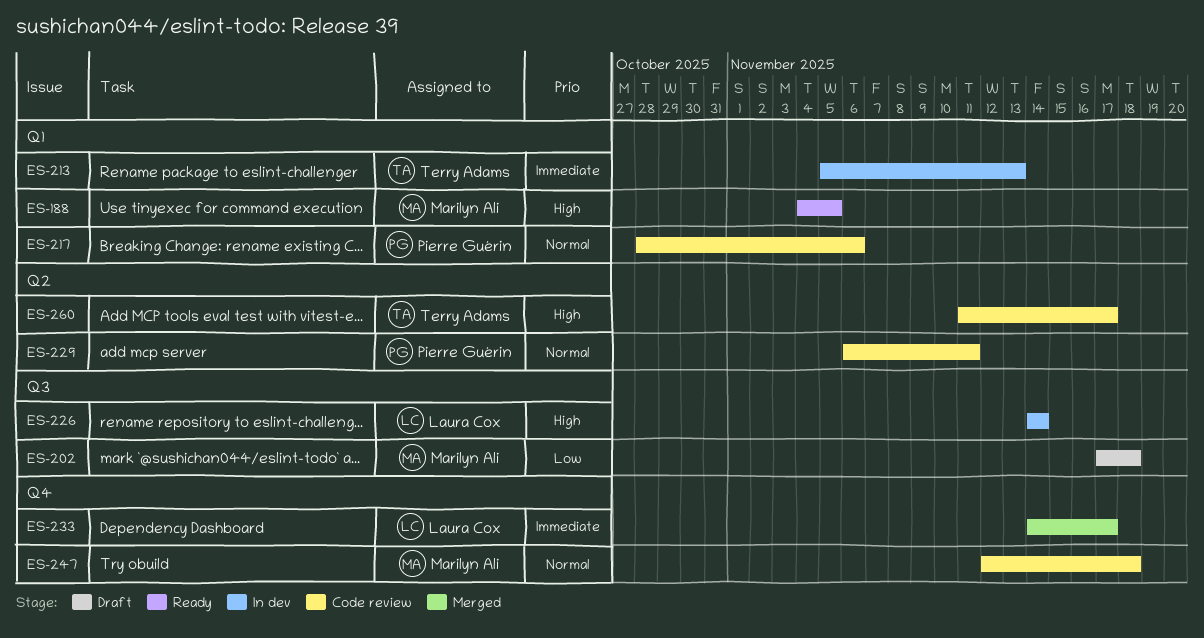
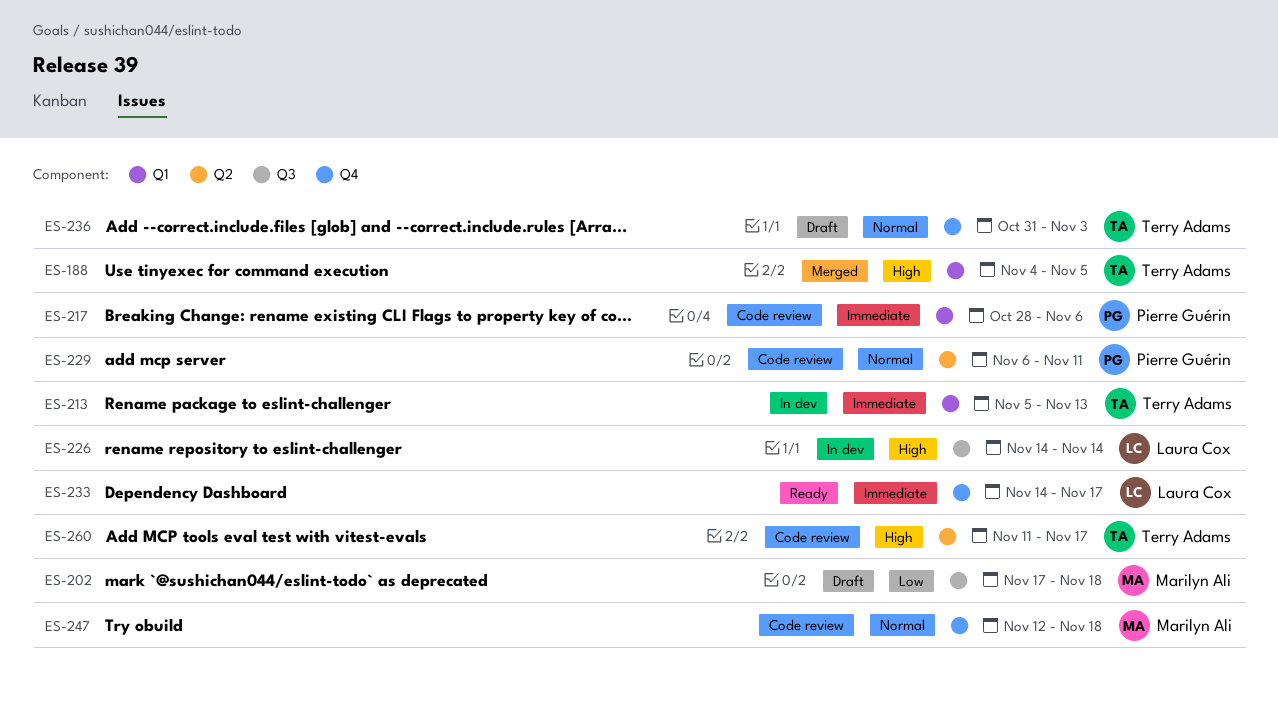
ES-188, status: Ready -> Merged
ES-188, owner: Marilyn Ali -> Terry Adams
ES-217, priority: Normal -> Immediate
ES-233, status: Merged -> Ready
ES-236: none -> present

